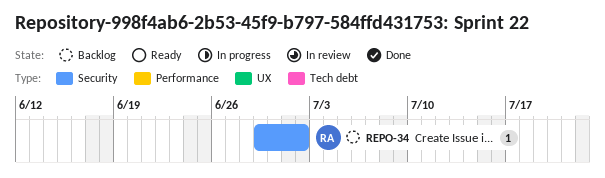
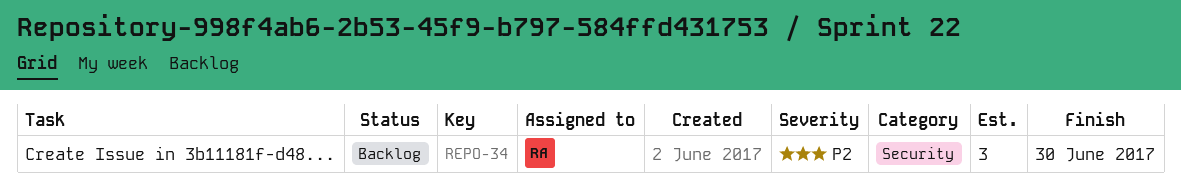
REPO-34, estimate: 1 -> 3
REPO-34, due: Jul 2 -> Jun 30

